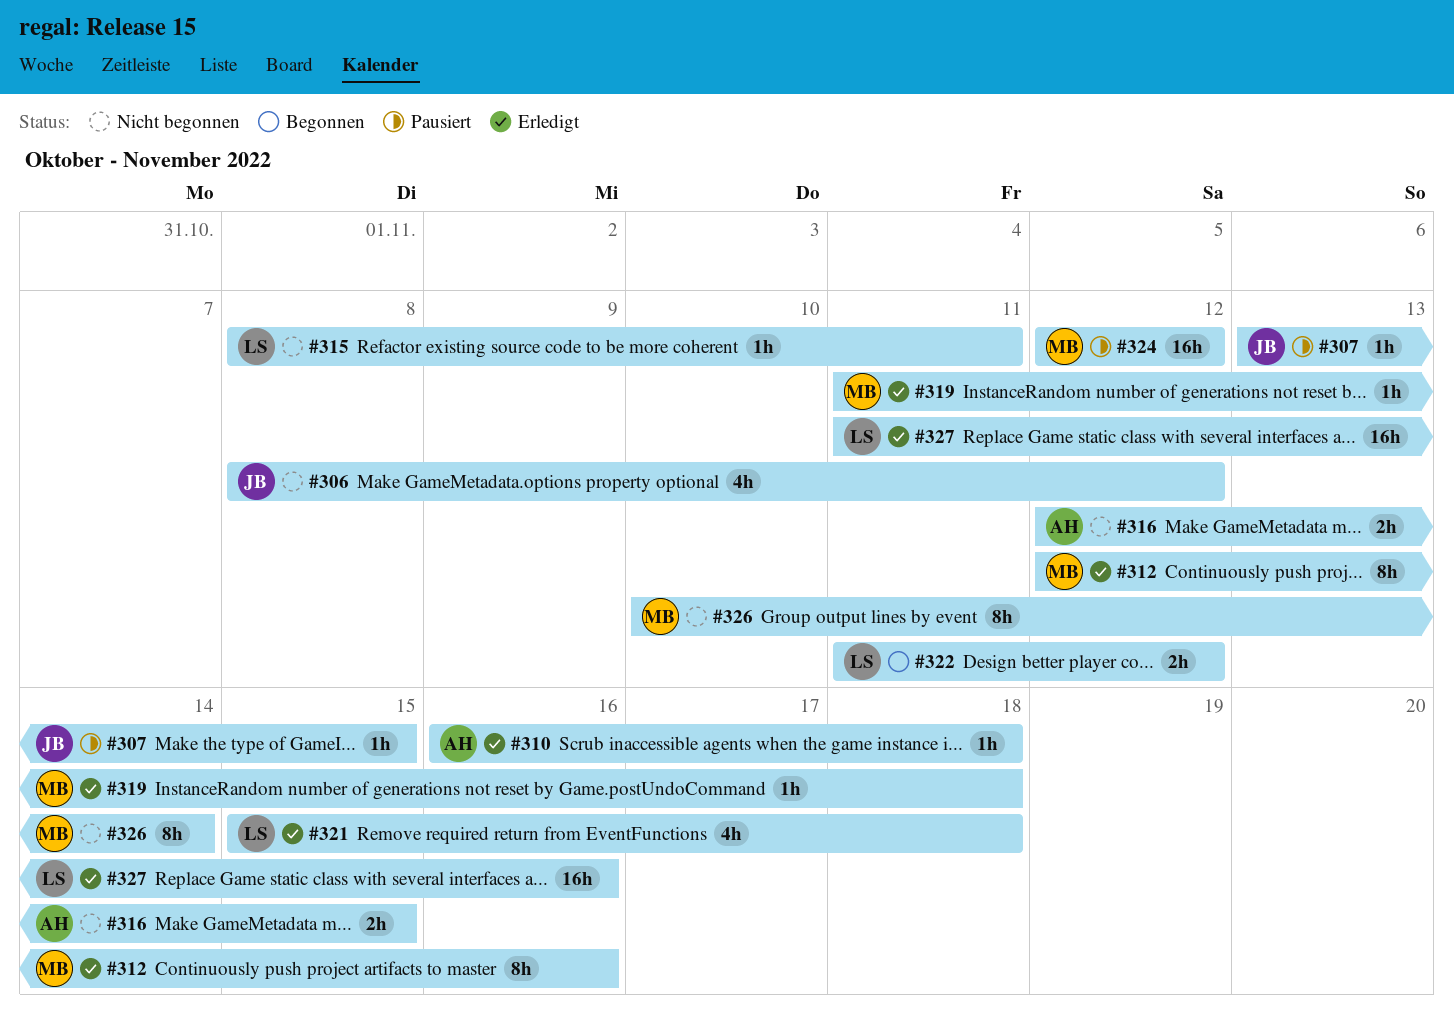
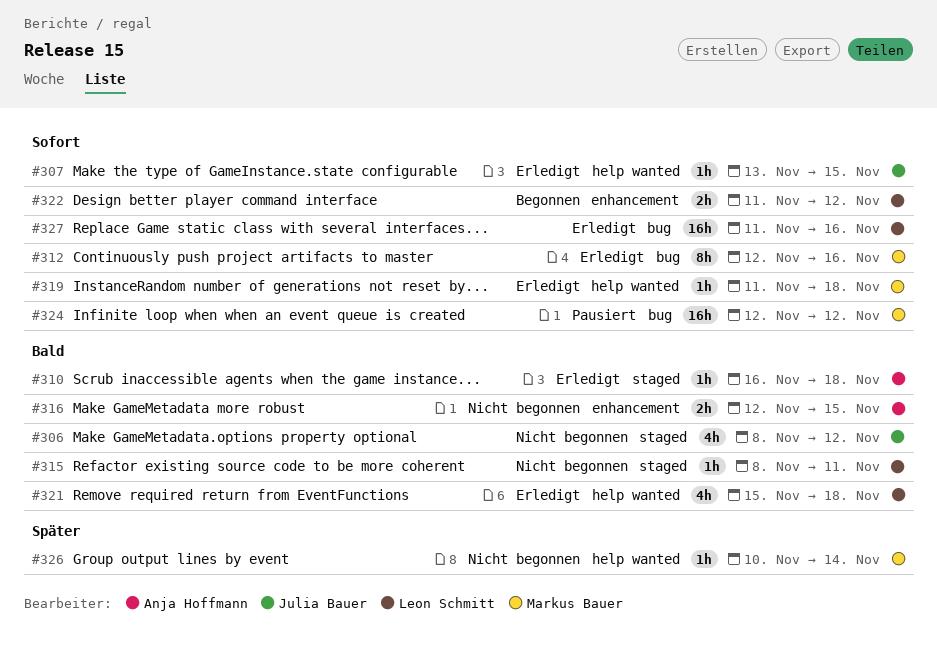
#307, status: Pausiert -> Erledigt
#326, estimate: 8h -> 1h

